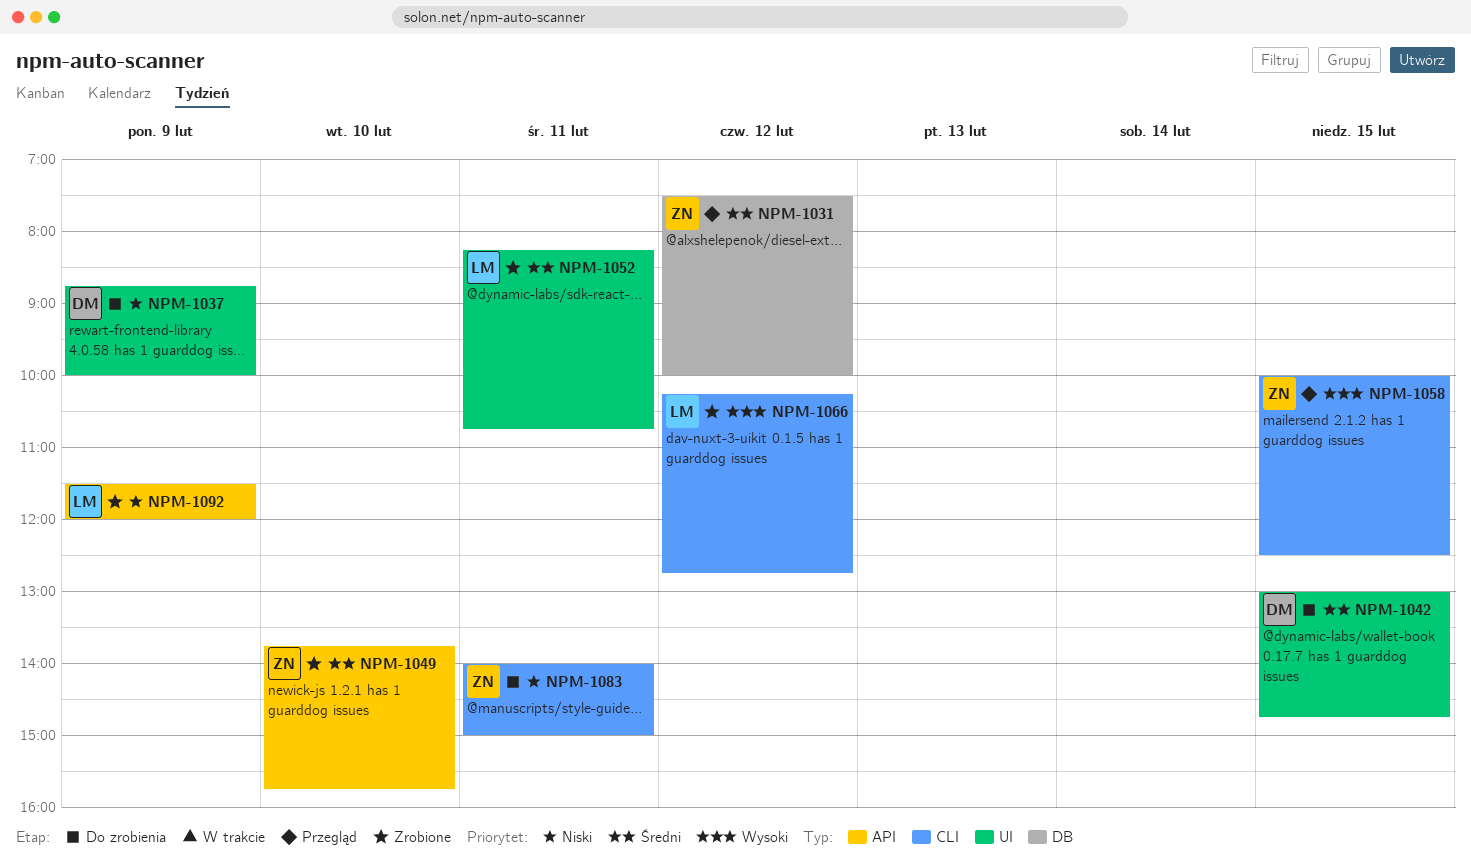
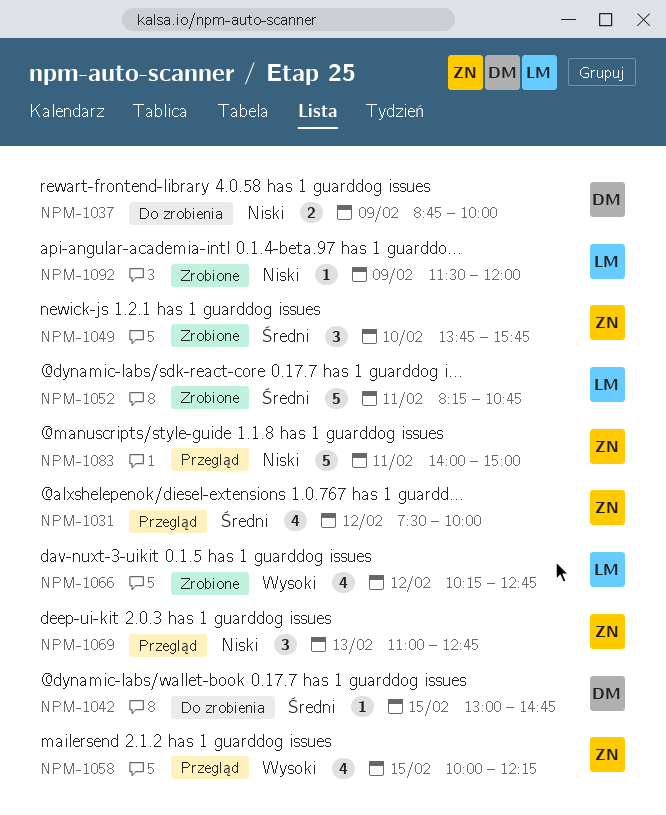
NPM-1058, ends: 12:30 -> 12:15
NPM-1069: none -> present
NPM-1083, status: Do zrobienia -> Przegląd

